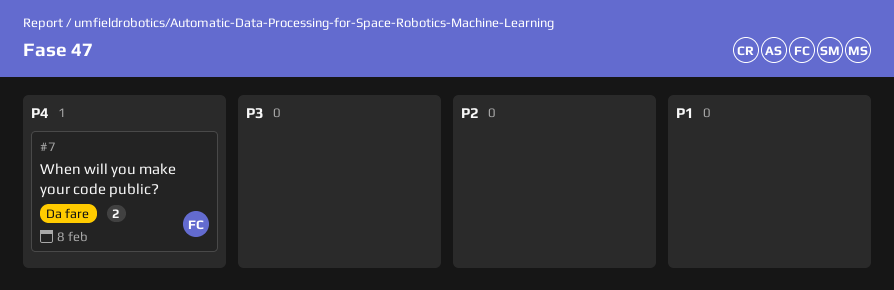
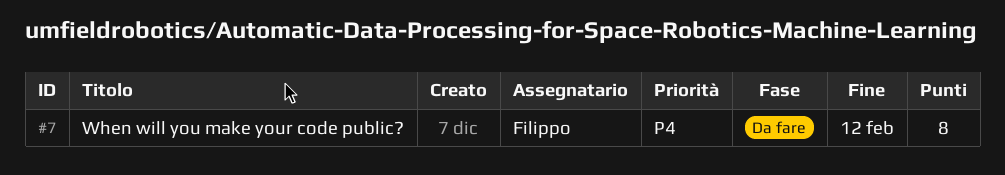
#7, estimate: 2 -> 8
#7, due: Feb 8 -> Feb 12

